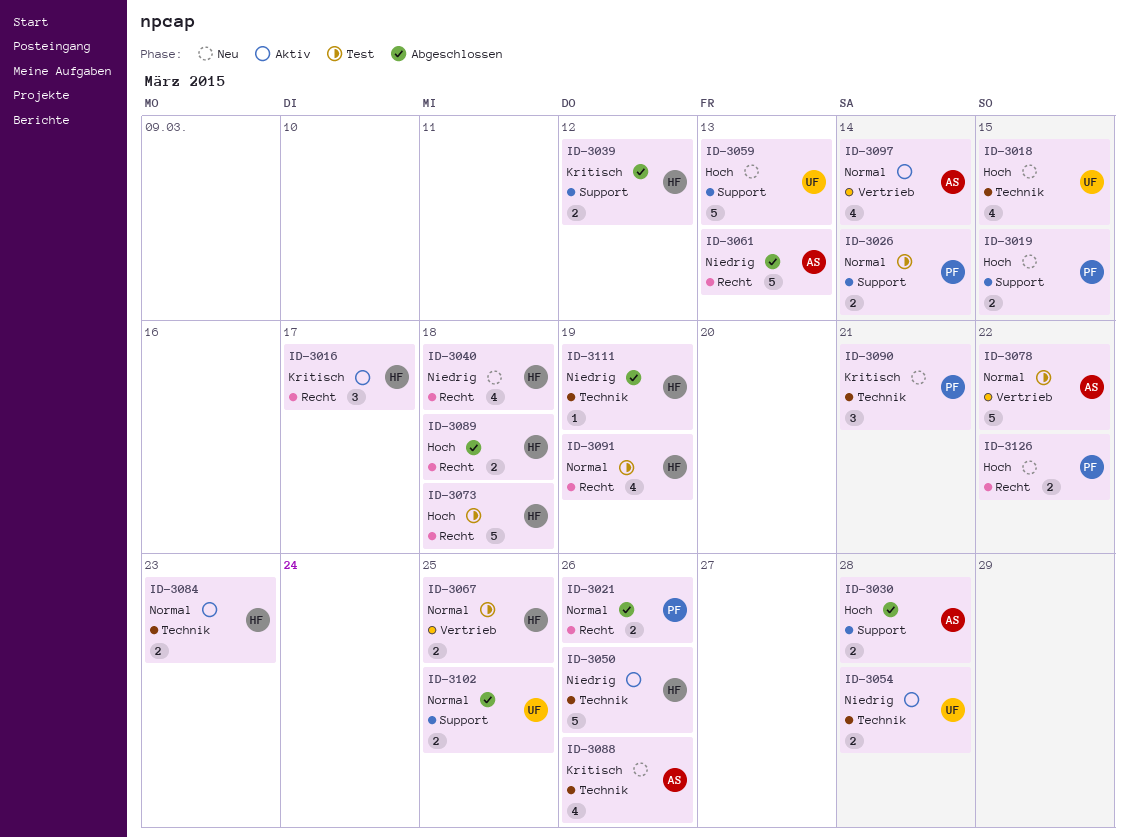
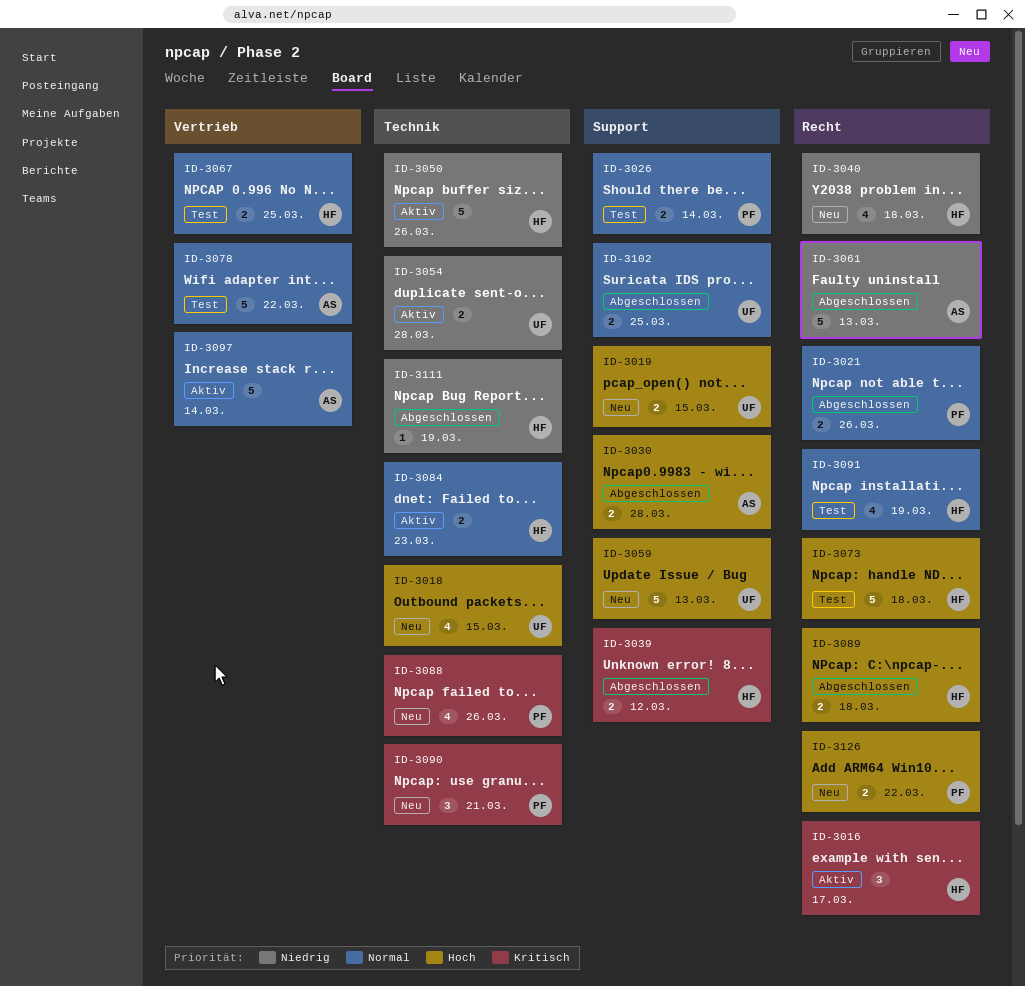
ID-3019, owner: PF -> UF
ID-3088, owner: AS -> PF
ID-3097, estimate: 4 -> 5

